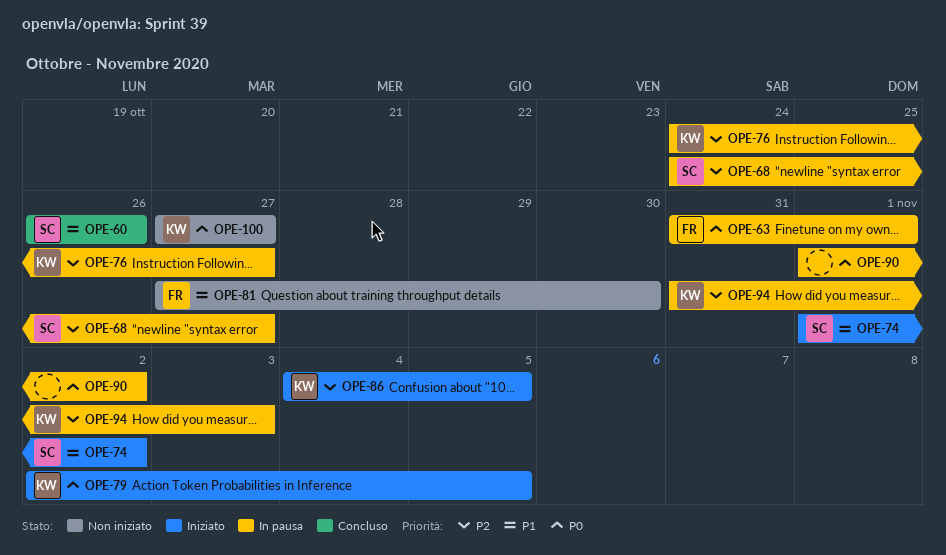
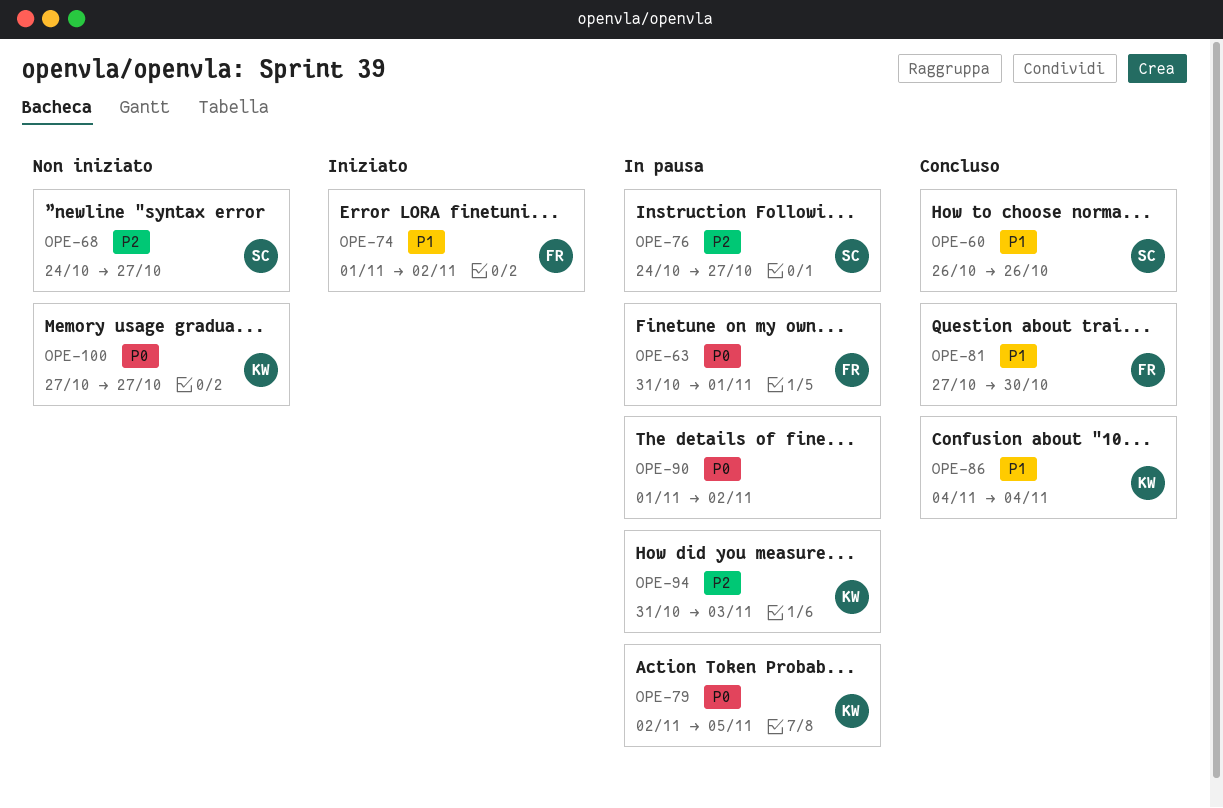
OPE-68, status: In pausa -> Non iniziato
OPE-74, owner: SC -> FR
OPE-76, owner: KW -> SC
OPE-79, status: Iniziato -> In pausa
OPE-81, status: Non iniziato -> Concluso
OPE-86, status: Iniziato -> Concluso
OPE-86, priority: P2 -> P1
OPE-86, due: Nov 5 -> Nov 4

